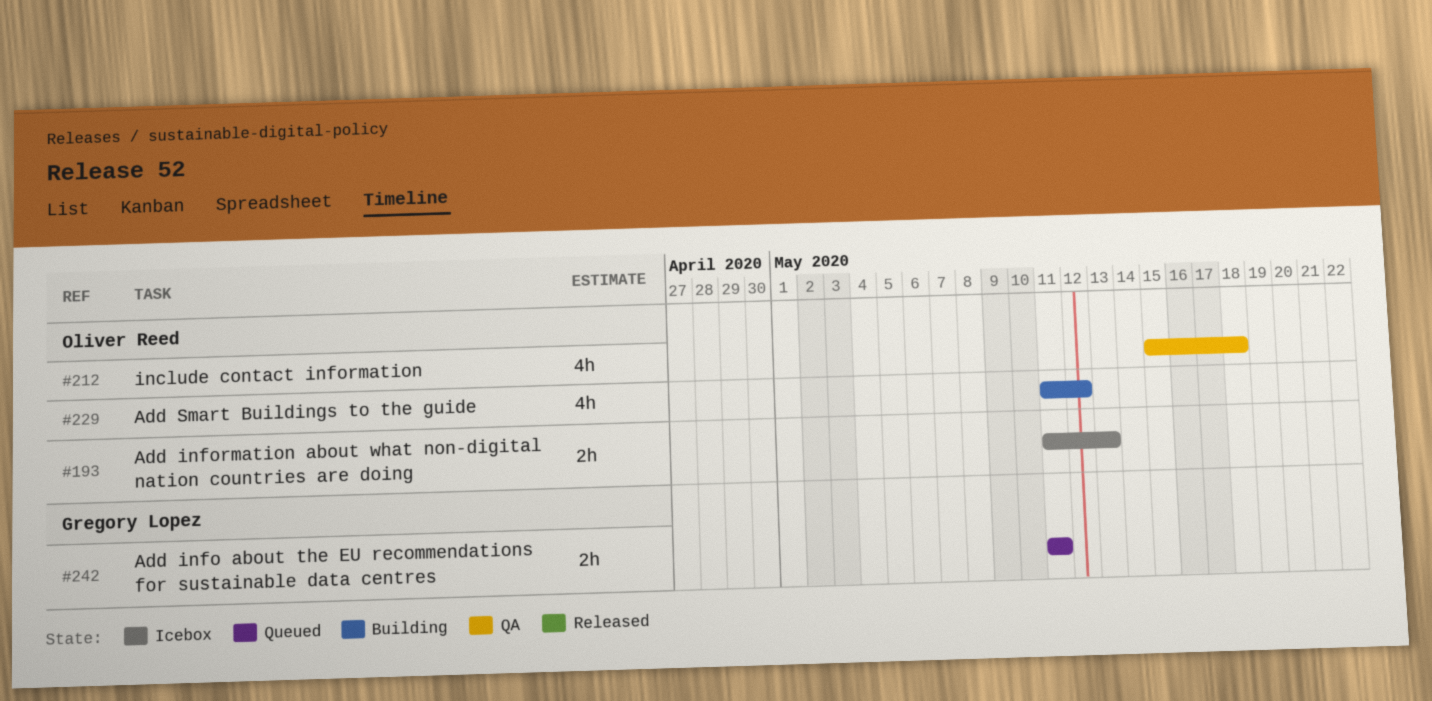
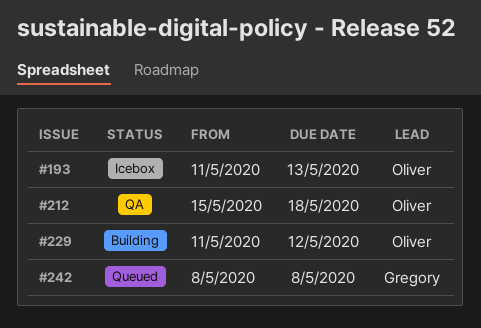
#242, start: May 11 -> May 8
#242, due: May 11 -> May 8

